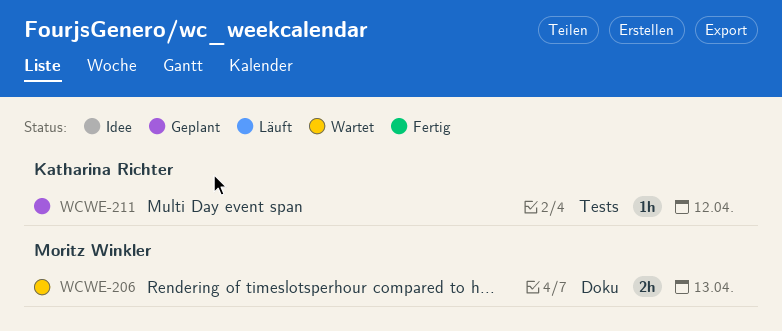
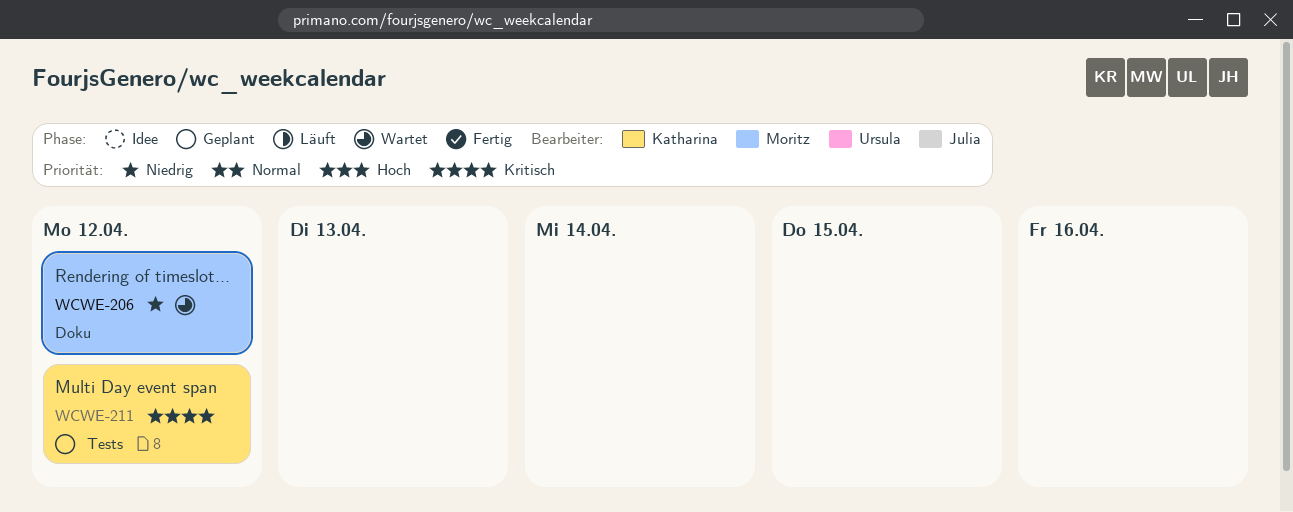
WCWE-206, due: Apr 13 -> Apr 12

